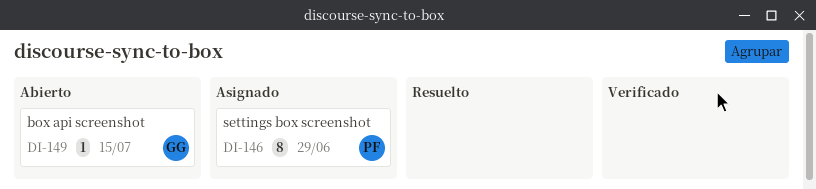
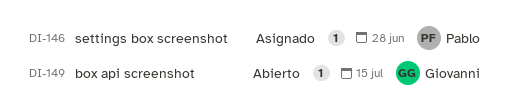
DI-146, estimate: 8 -> 1
DI-146, due: Jun 29 -> Jun 28

